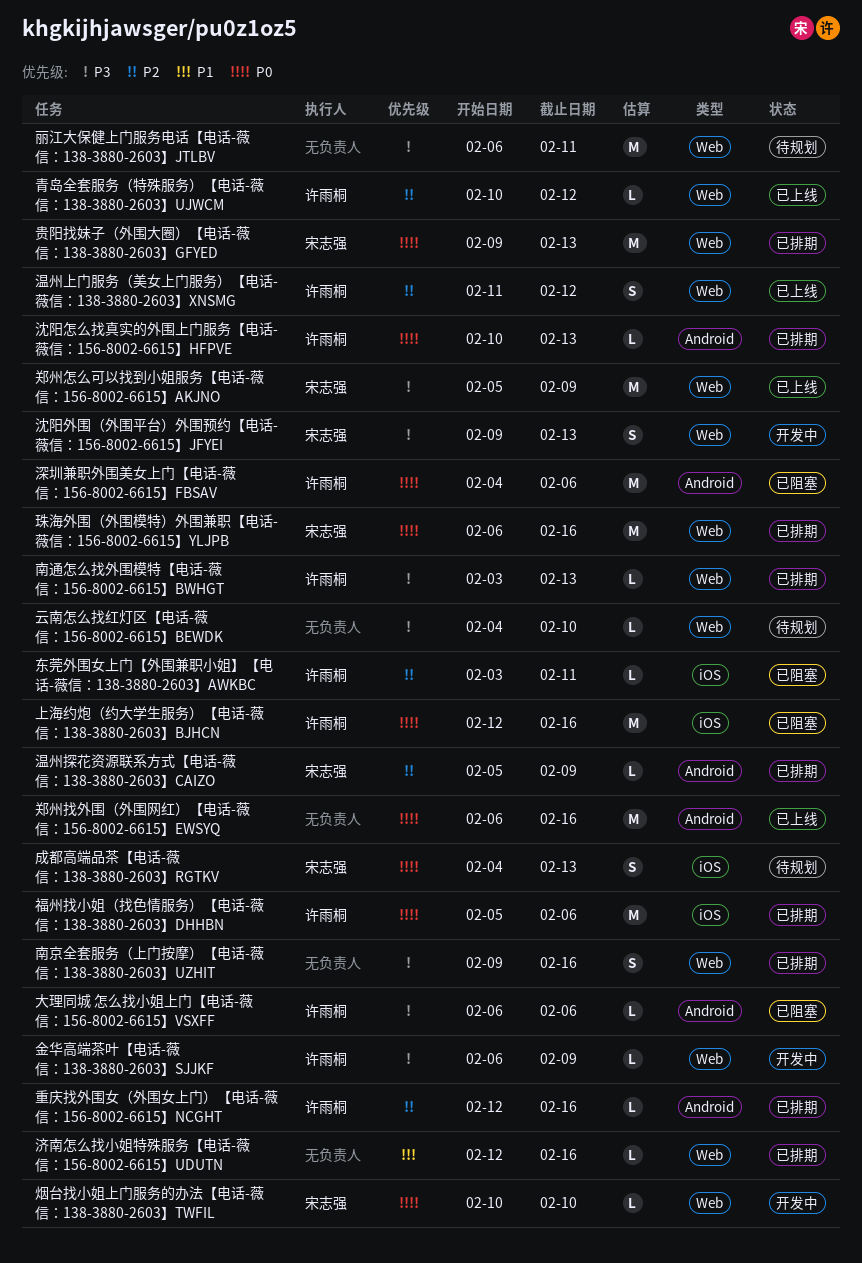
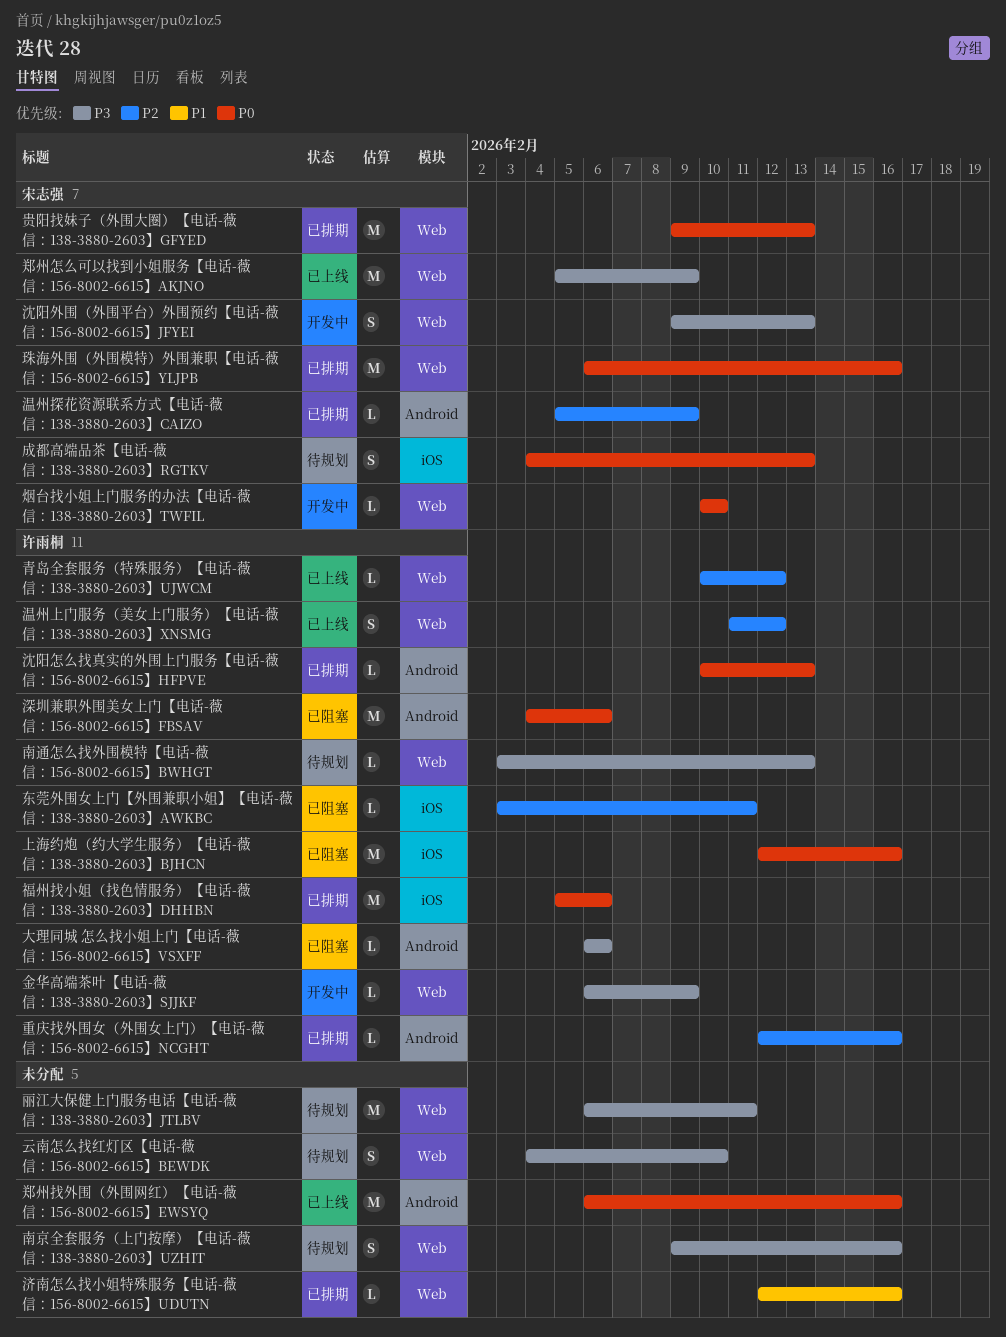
云南怎么找红灯区【电话-薇信：156-8002-6615】BEWDK, estimate: L -> S
南京全套服务（上门按摩）【电话-薇信：138-3880-2603】UZHIT, status: 已排期 -> 待规划
南通怎么找外围模特【电话-薇信：156-8002-6615】BWHGT, status: 已排期 -> 待规划

